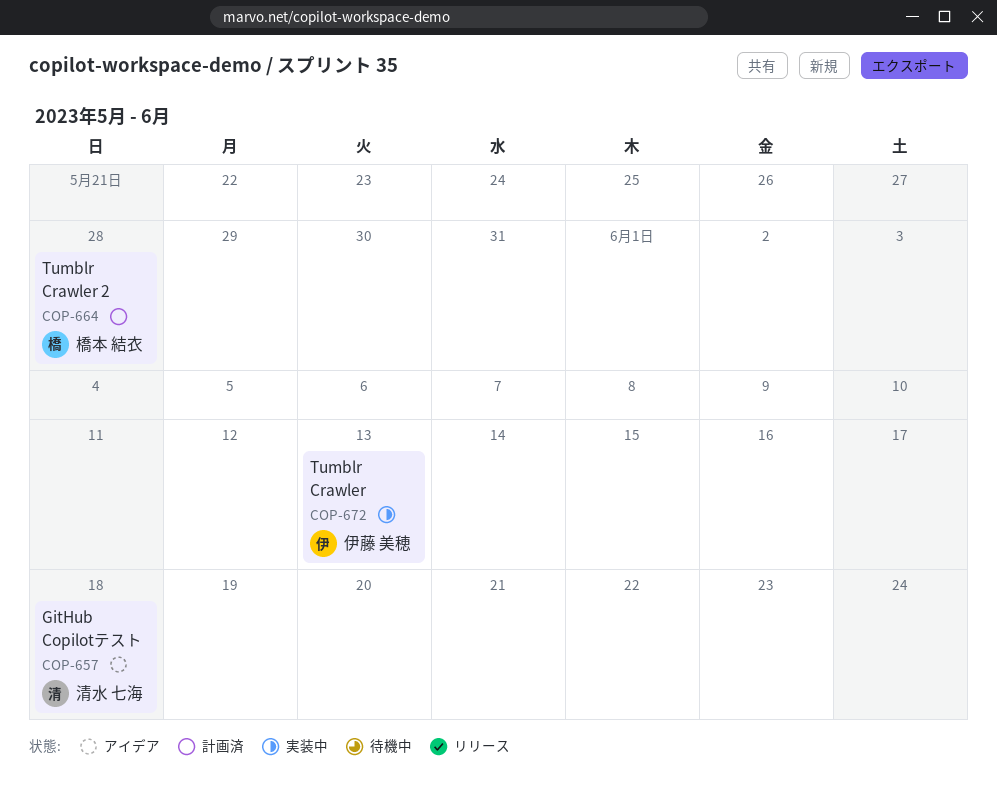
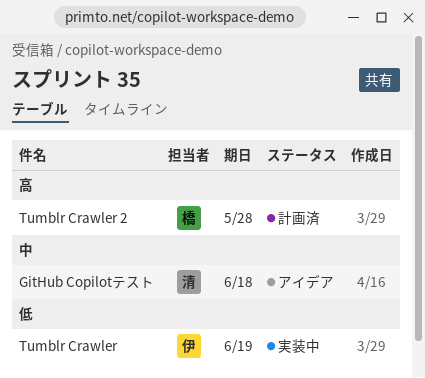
Tumblr Crawler, due: Jun 13 -> Jun 19

